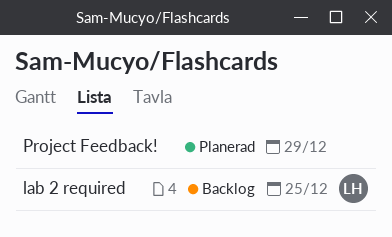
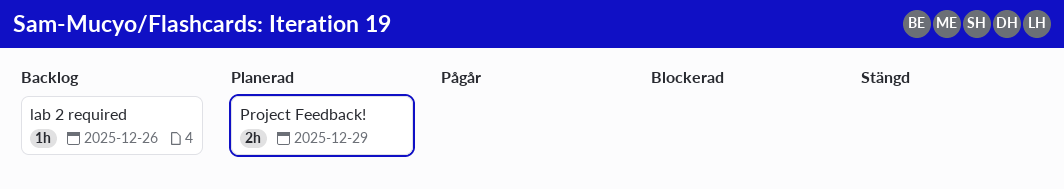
lab 2 required, due: Dec 25 -> Dec 26

